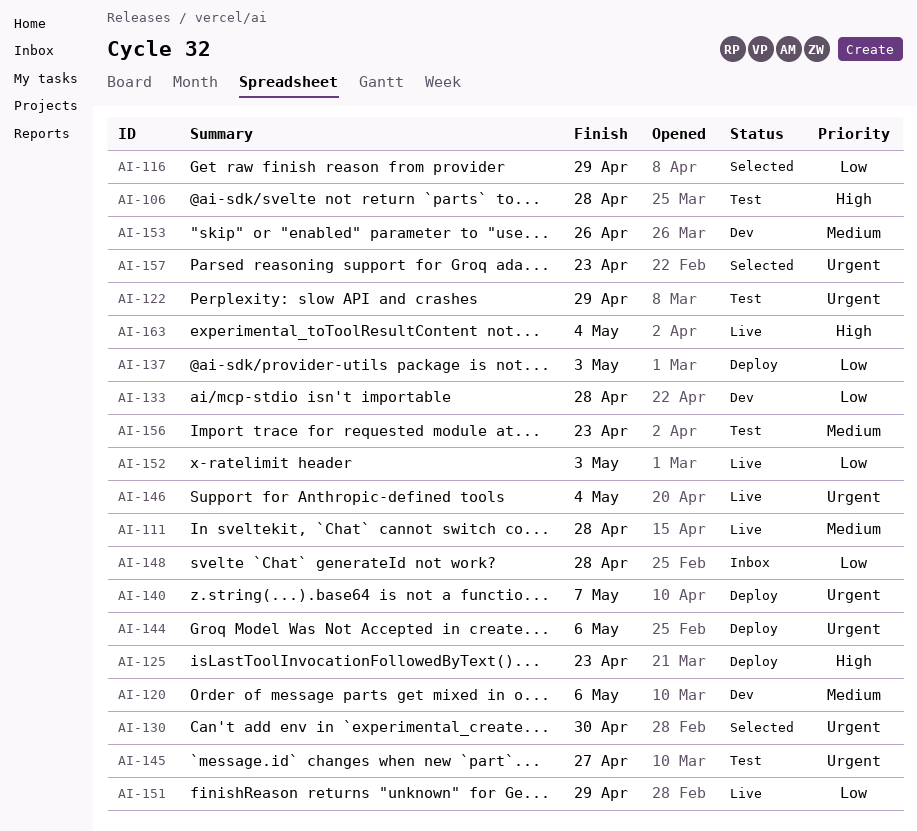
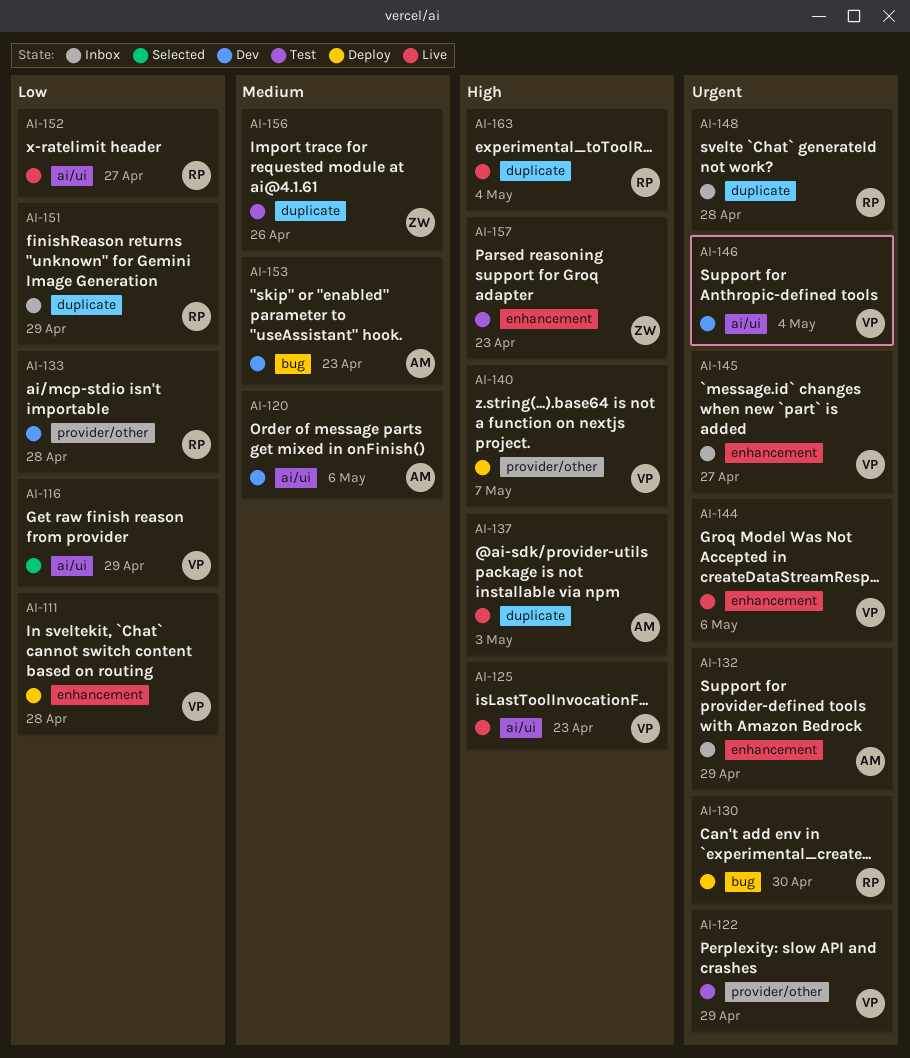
AI-106: present -> none
AI-111, status: Live -> Deploy
AI-111, priority: Medium -> Low
AI-125, status: Deploy -> Live
AI-130, status: Selected -> Deploy
AI-132: none -> present
AI-137, status: Deploy -> Live
AI-137, priority: Low -> High
AI-140, priority: Urgent -> High
AI-144, status: Deploy -> Live
AI-145, status: Test -> Inbox
AI-146, status: Live -> Dev
AI-148, priority: Low -> Urgent
AI-151, status: Live -> Inbox
AI-152, due: May 3 -> Apr 27
AI-153, due: Apr 26 -> Apr 23
AI-156, due: Apr 23 -> Apr 26
AI-157, status: Selected -> Test
AI-157, priority: Urgent -> High

